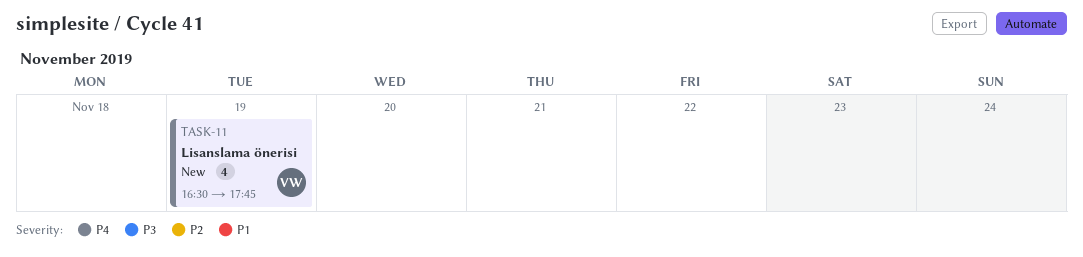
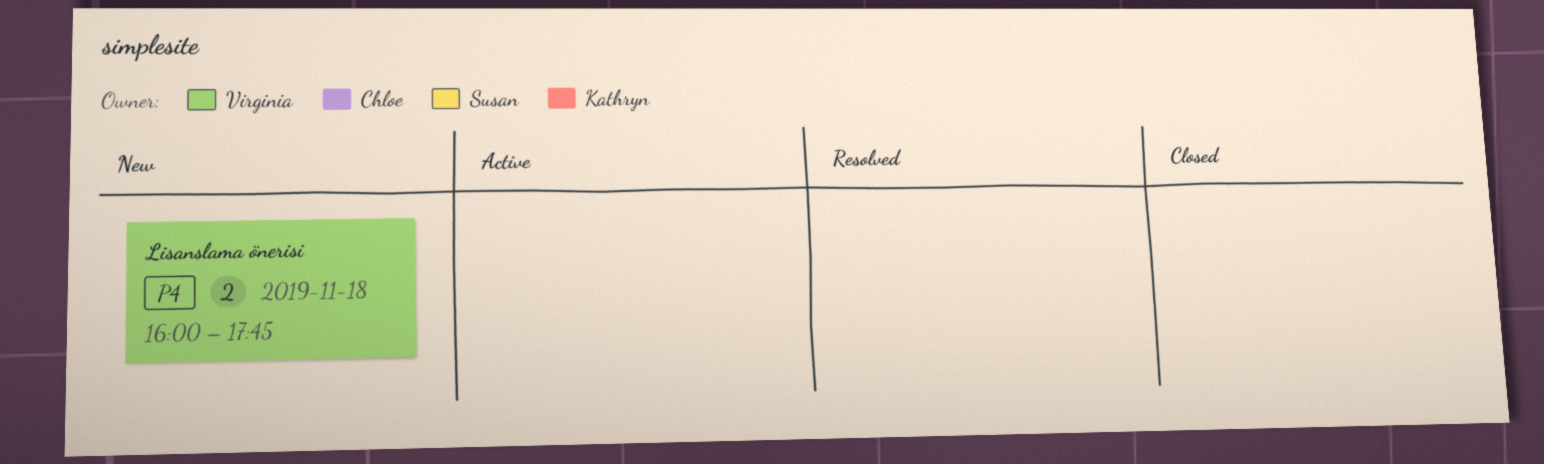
Lisanslama önerisi, estimate: 4 -> 2
Lisanslama önerisi, day: Nov 19 -> Nov 18
Lisanslama önerisi, begins: 16:30 -> 16:00

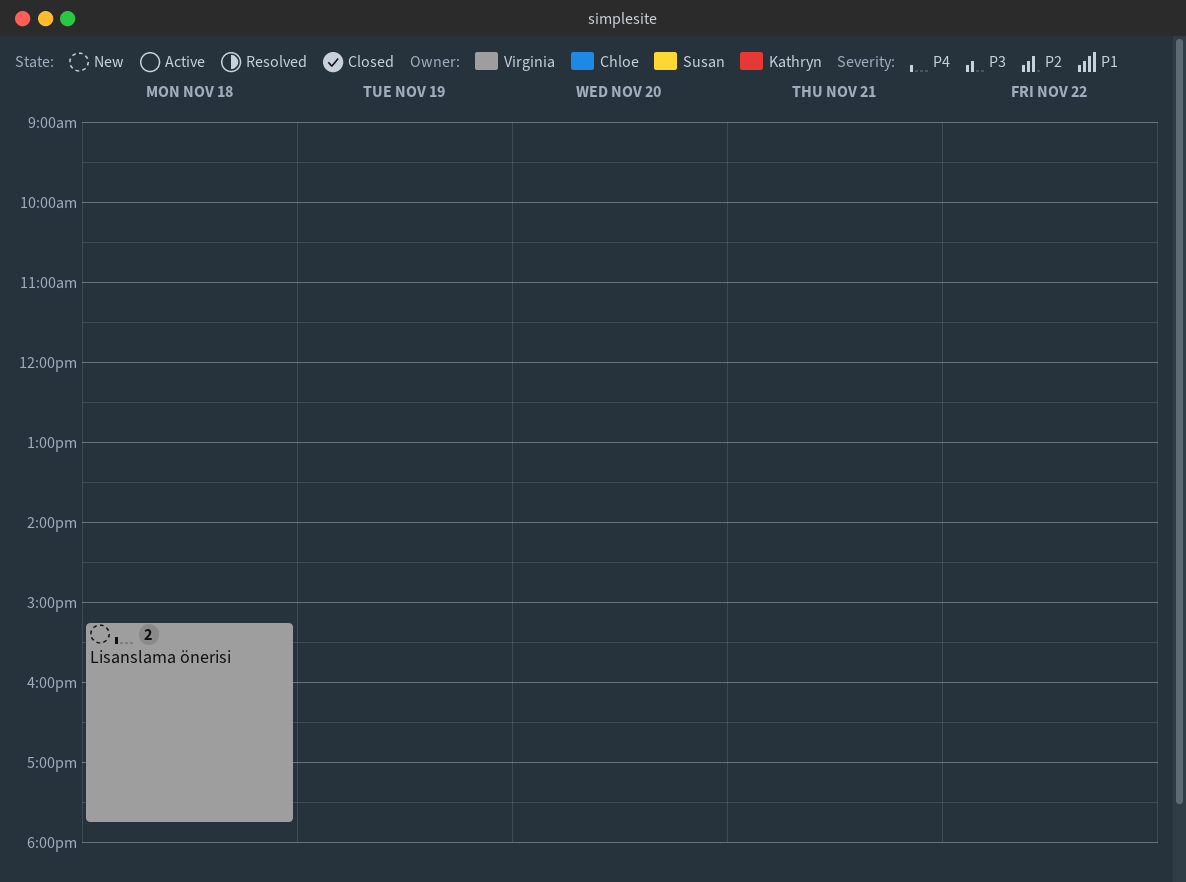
Lisanslama önerisi, begins: 16:00 -> 15:15

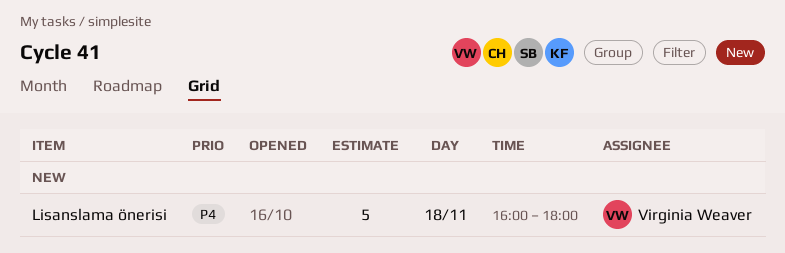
Lisanslama önerisi, estimate: 2 -> 5
Lisanslama önerisi, begins: 15:15 -> 16:00
Lisanslama önerisi, ends: 17:45 -> 18:00

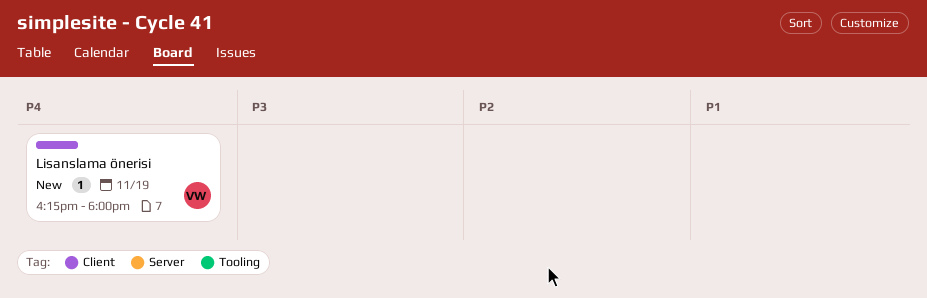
Lisanslama önerisi, estimate: 5 -> 1
Lisanslama önerisi, day: Nov 18 -> Nov 19
Lisanslama önerisi, begins: 16:00 -> 16:15

